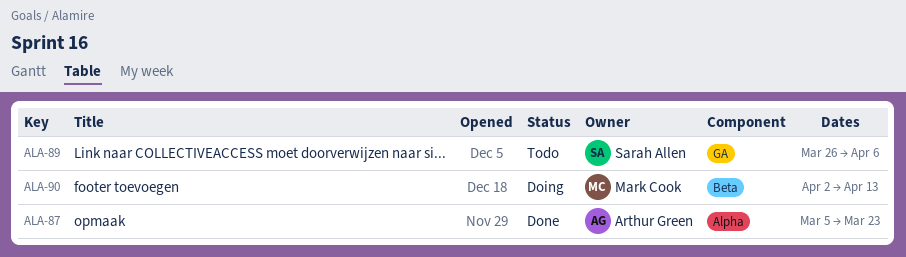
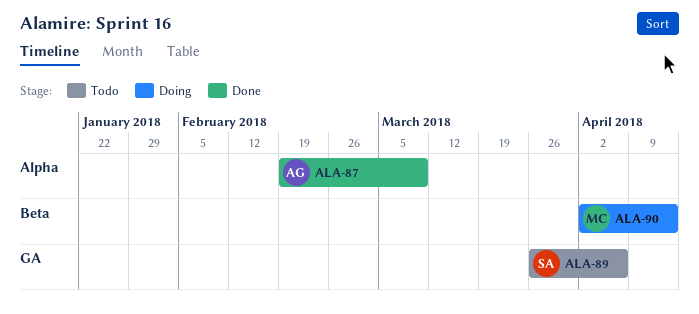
ALA-87, start: Mar 5 -> Feb 19
ALA-87, due: Mar 23 -> Mar 9

